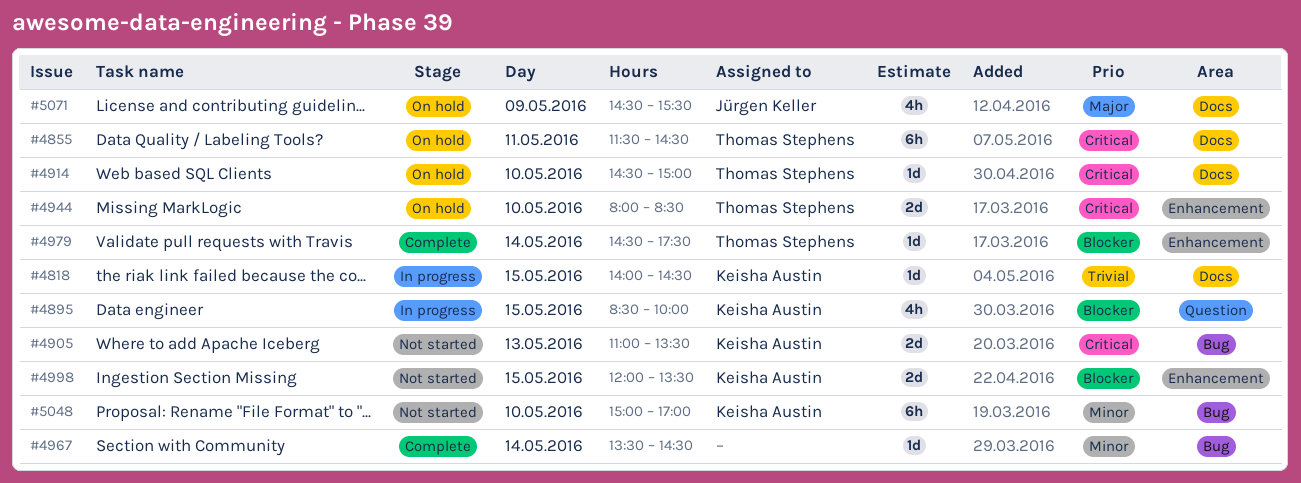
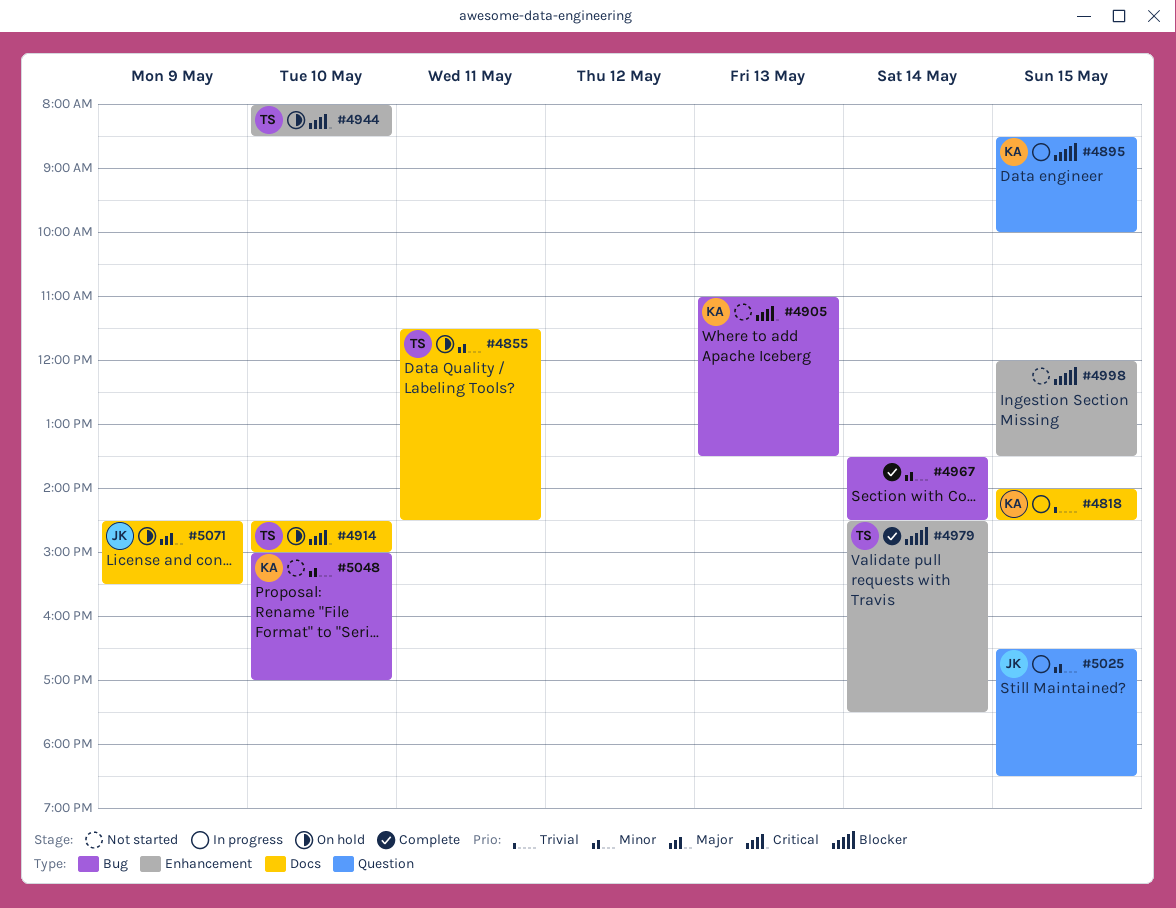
#4855, priority: Critical -> Minor
#4998, owner: Keisha Austin -> none
#5025: none -> present

